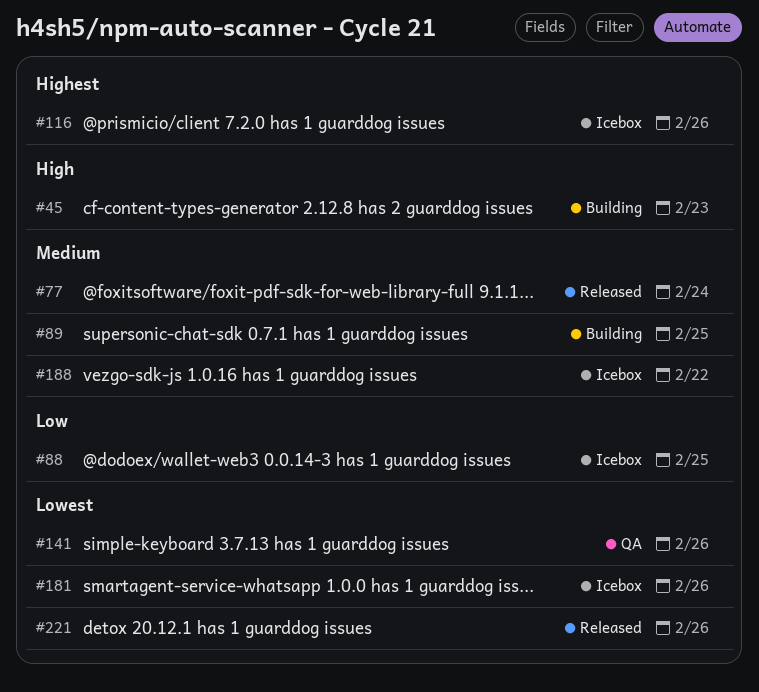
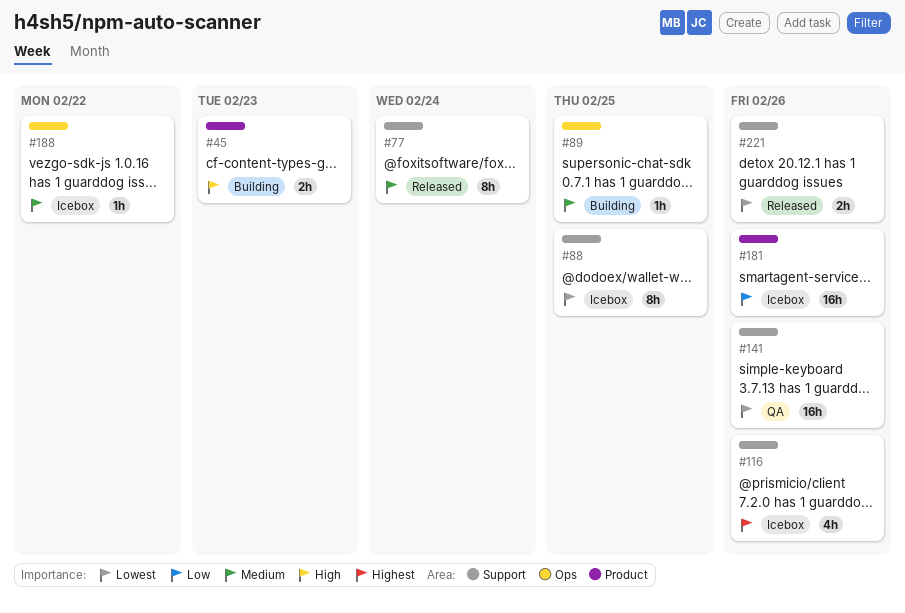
#88, priority: Low -> Lowest
#181, priority: Lowest -> Low

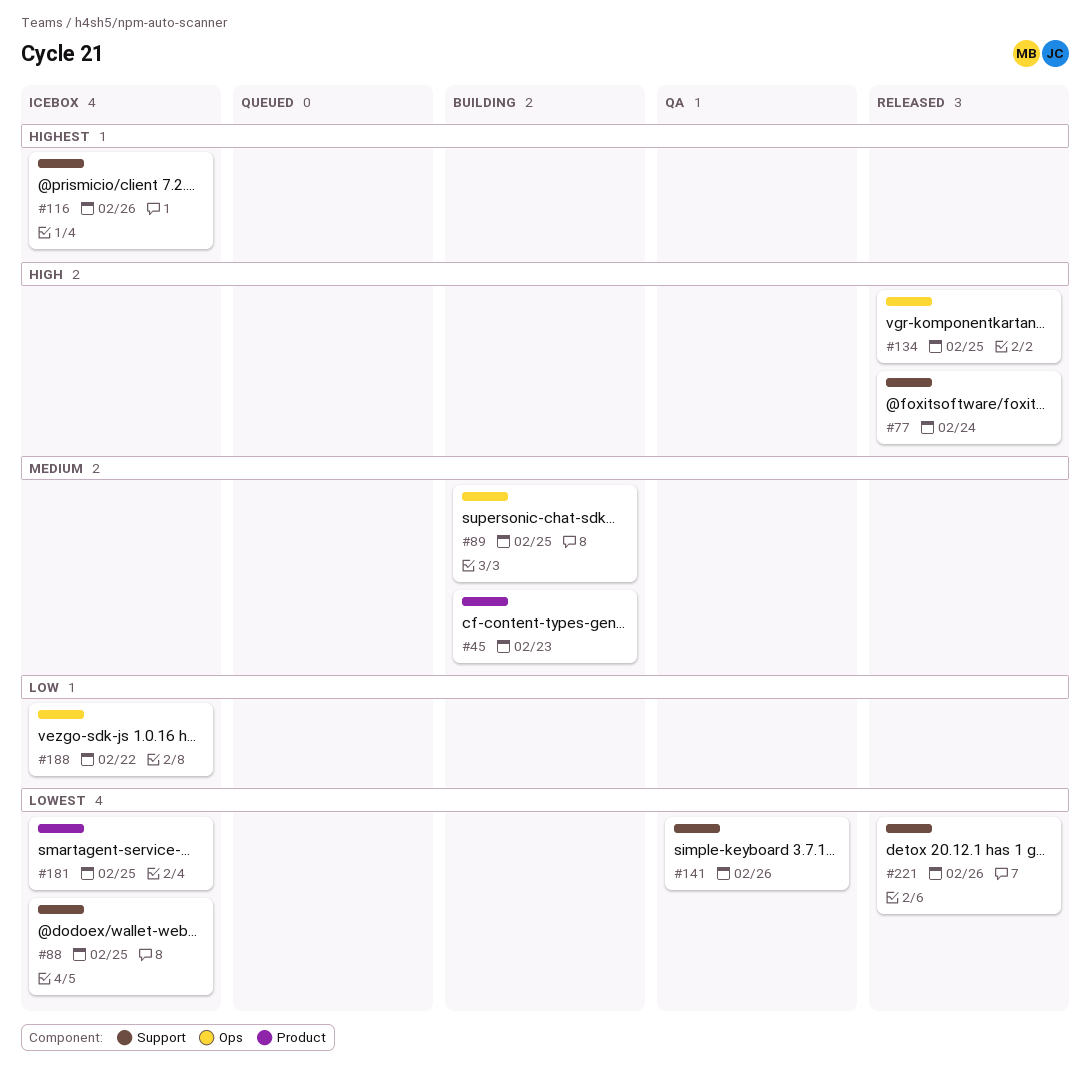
#45, priority: High -> Medium
#77, priority: Medium -> High
#134: none -> present
#181, priority: Low -> Lowest
#181, due: Feb 26 -> Feb 25
#188, priority: Medium -> Low

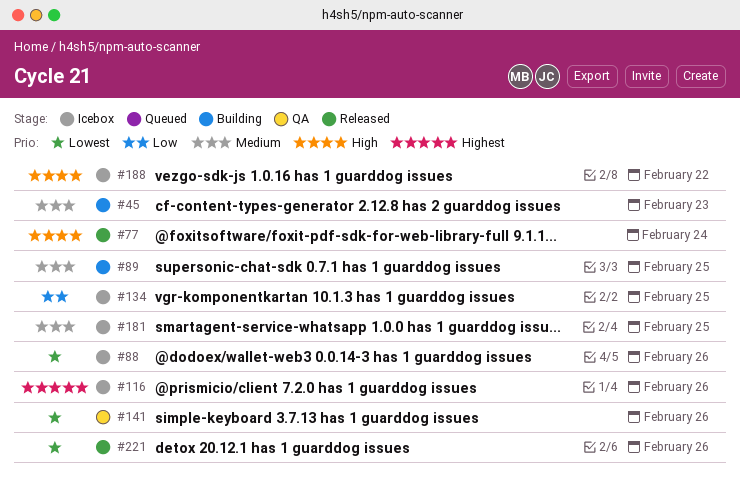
#88, due: Feb 25 -> Feb 26
#134, status: Released -> Icebox
#134, priority: High -> Low
#181, priority: Lowest -> Medium
#188, priority: Low -> High

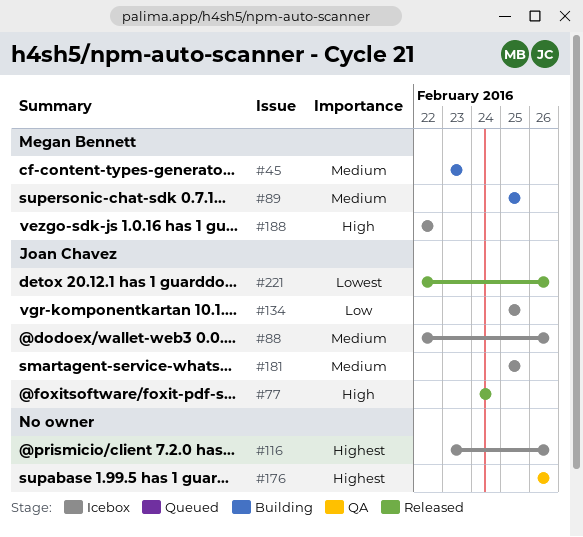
#88, priority: Lowest -> Medium
#141: present -> none
#176: none -> present

